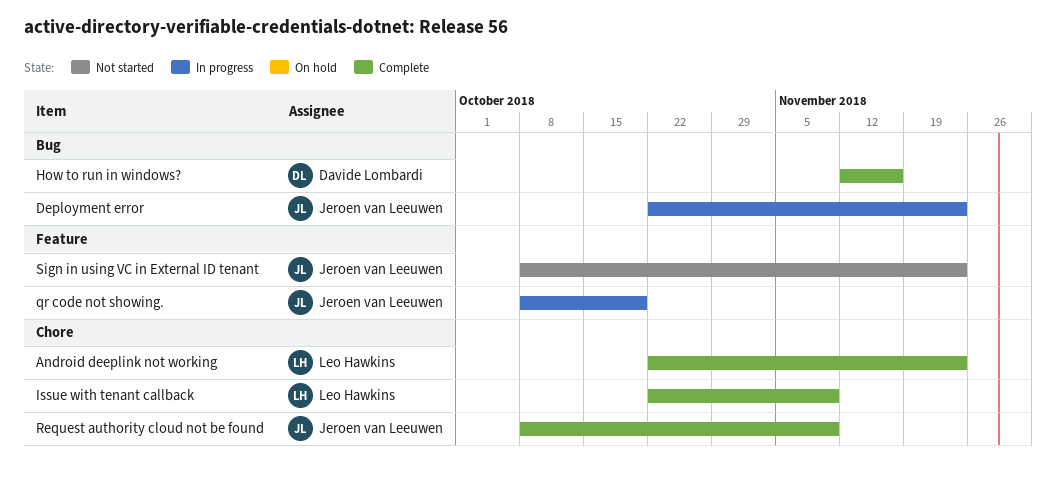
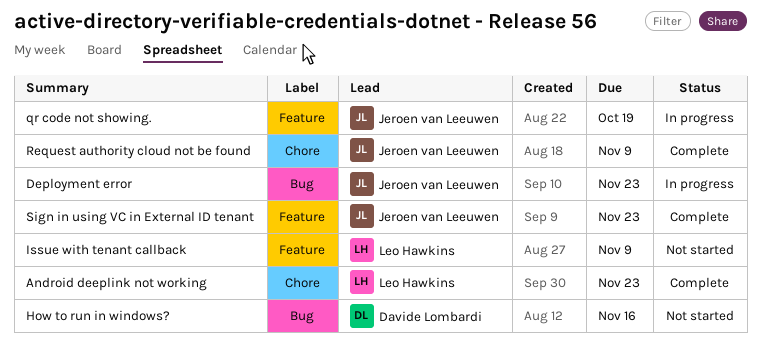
How to run in windows?, status: Complete -> Not started
Issue with tenant callback, status: Complete -> Not started
Issue with tenant callback, label: Chore -> Feature
Sign in using VC in External ID tenant, status: Not started -> Complete

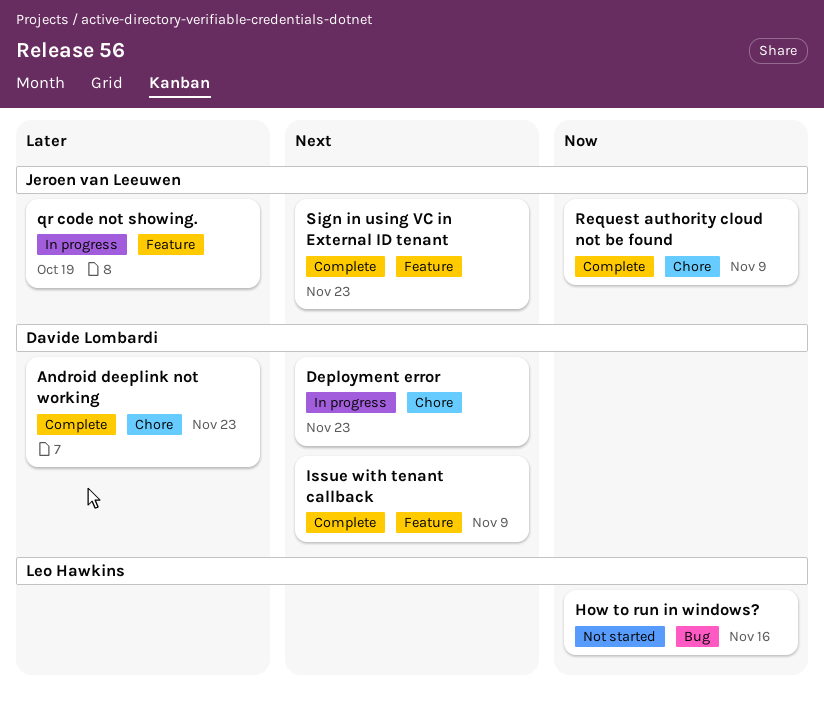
Android deeplink not working, owner: Leo Hawkins -> Davide Lombardi
Deployment error, owner: Jeroen van Leeuwen -> Davide Lombardi
Deployment error, label: Bug -> Chore
How to run in windows?, owner: Davide Lombardi -> Leo Hawkins
Issue with tenant callback, status: Not started -> Complete
Issue with tenant callback, owner: Leo Hawkins -> Davide Lombardi

